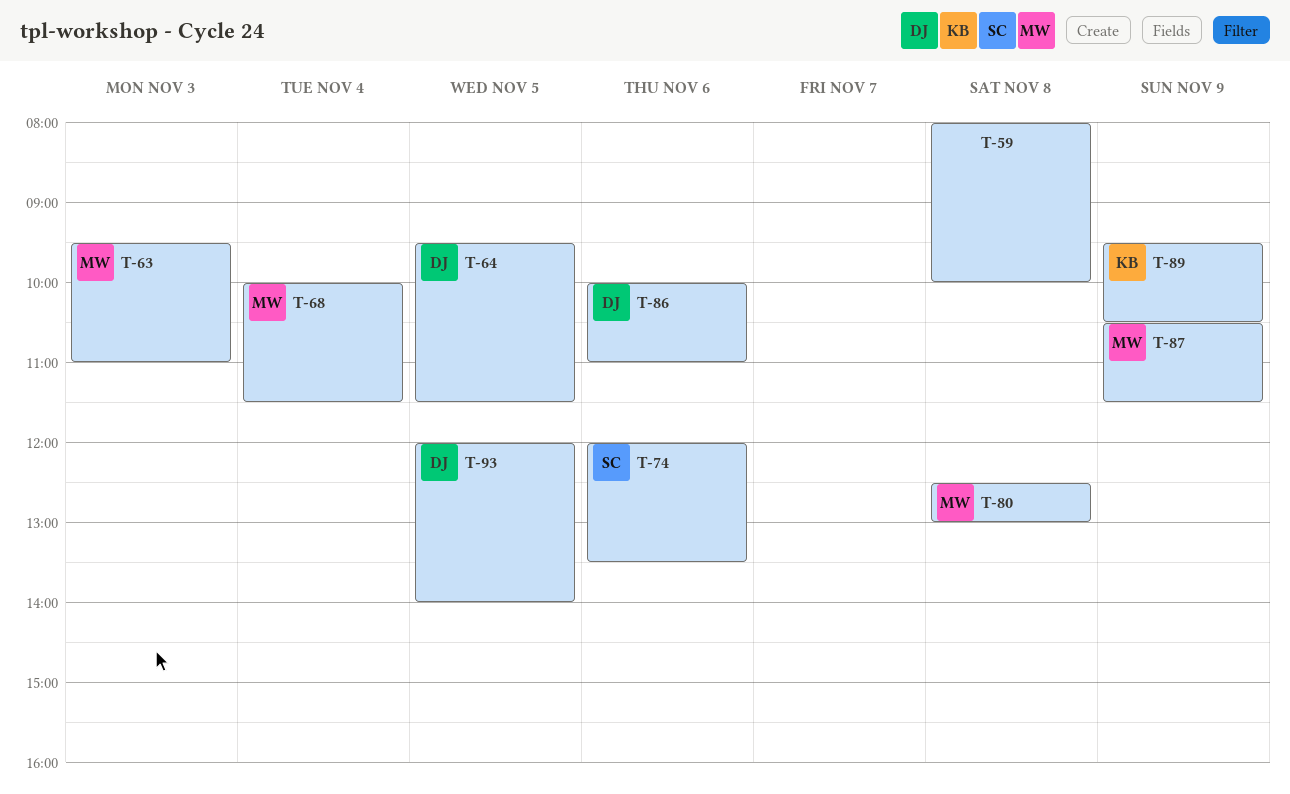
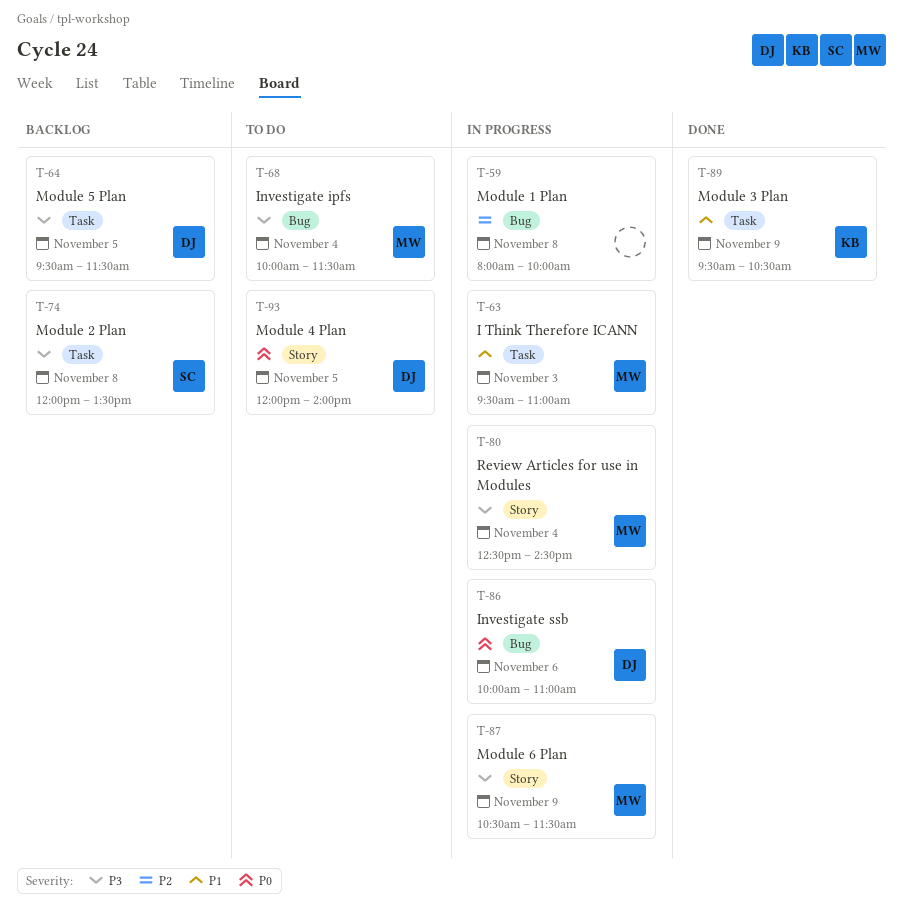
T-74, day: Nov 6 -> Nov 8
T-80, day: Nov 8 -> Nov 4
T-80, ends: 13:00 -> 14:30

